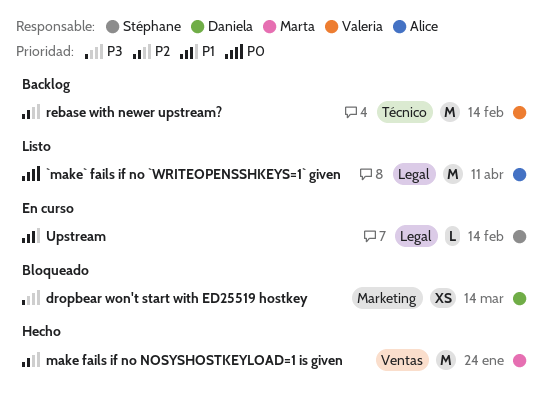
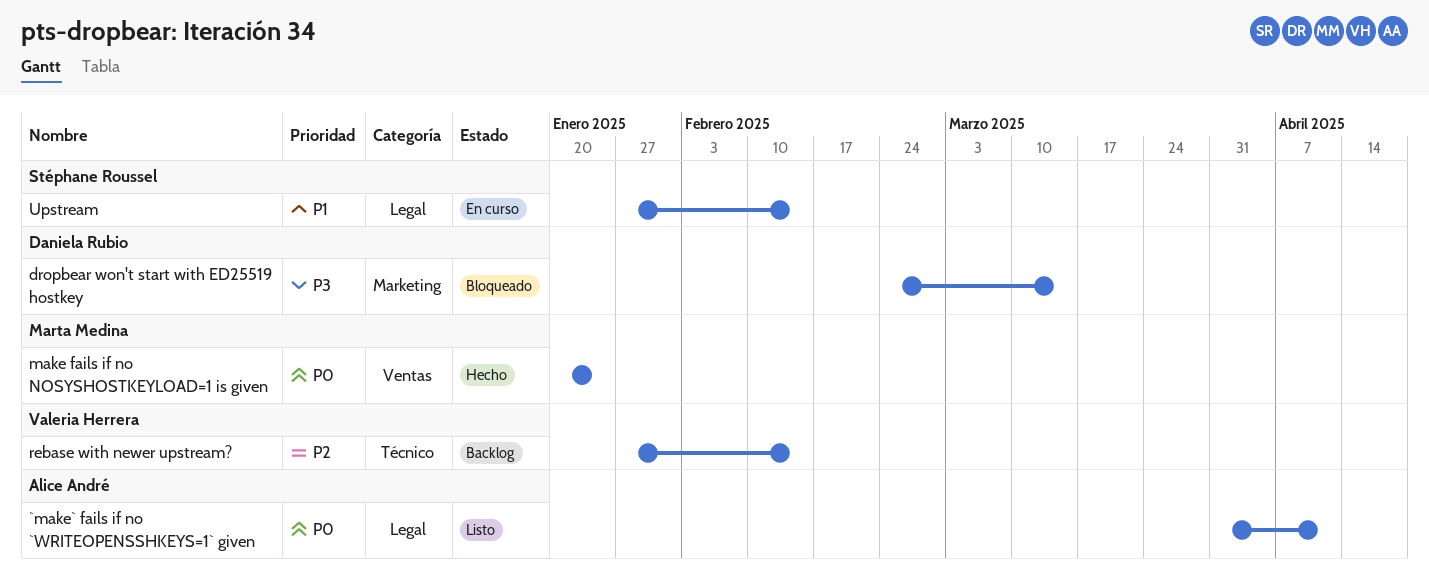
make fails if no NOSYSHOSTKEYLOAD=1 is given, priority: P2 -> P0

